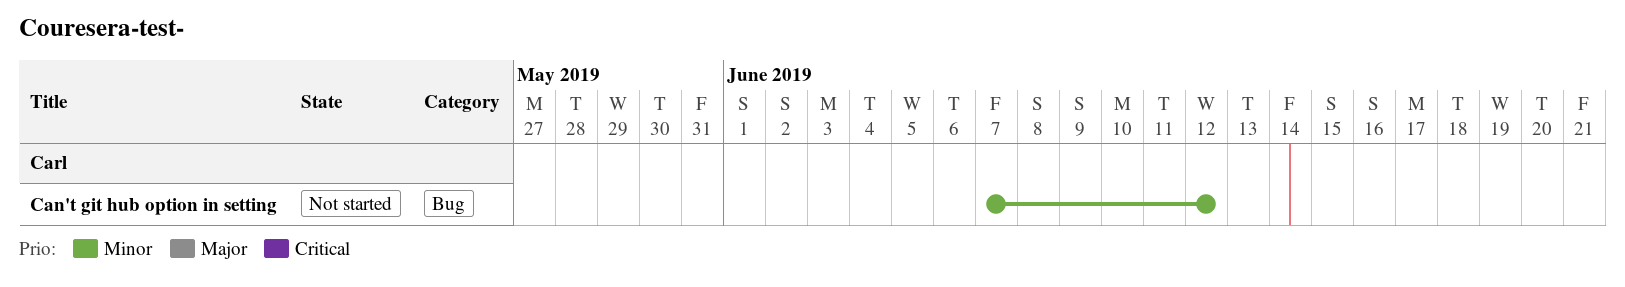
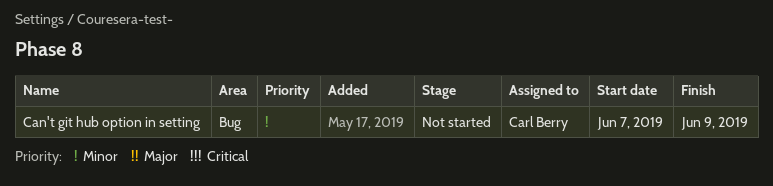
Can't git hub option in setting, due: Jun 12 -> Jun 9

